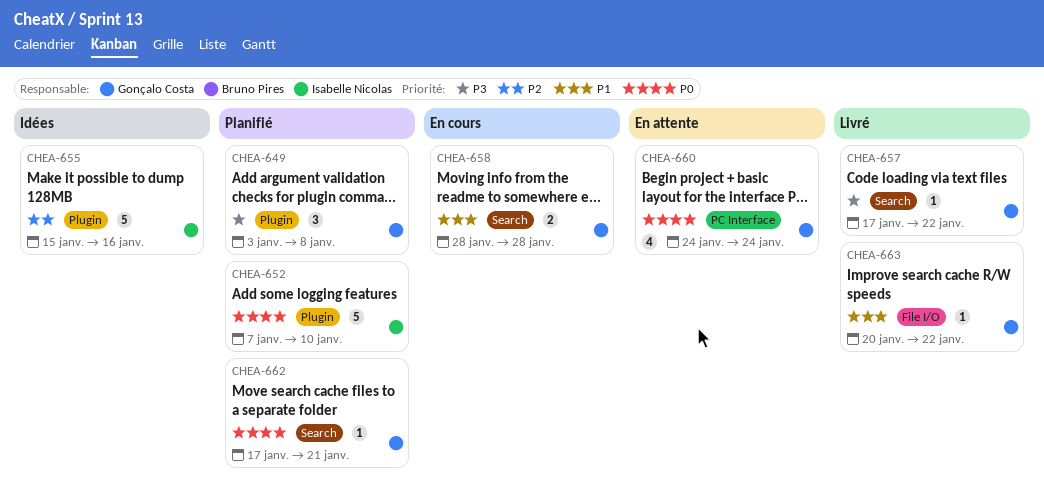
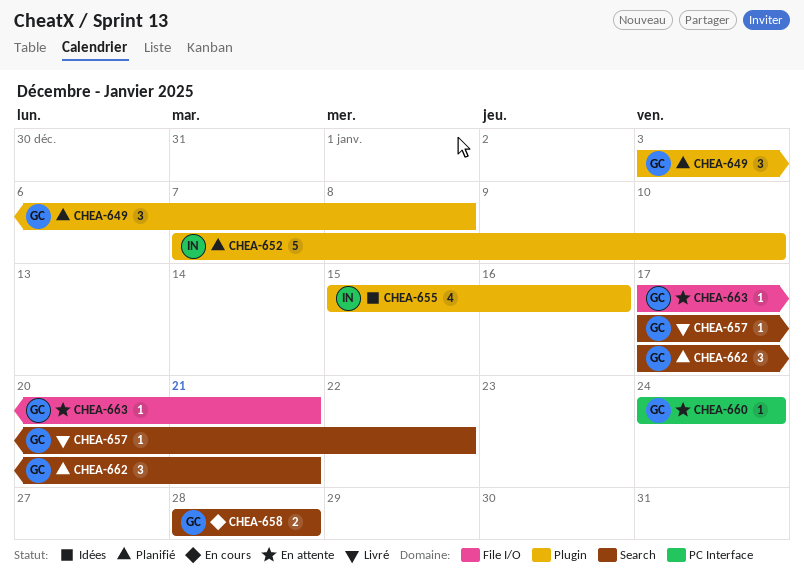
CHEA-655, estimate: 5 -> 4
CHEA-660, estimate: 4 -> 1
CHEA-662, estimate: 1 -> 3
CHEA-663, status: Livré -> En attente
CHEA-663, start: Jan 20 -> Jan 17
CHEA-663, due: Jan 22 -> Jan 21

